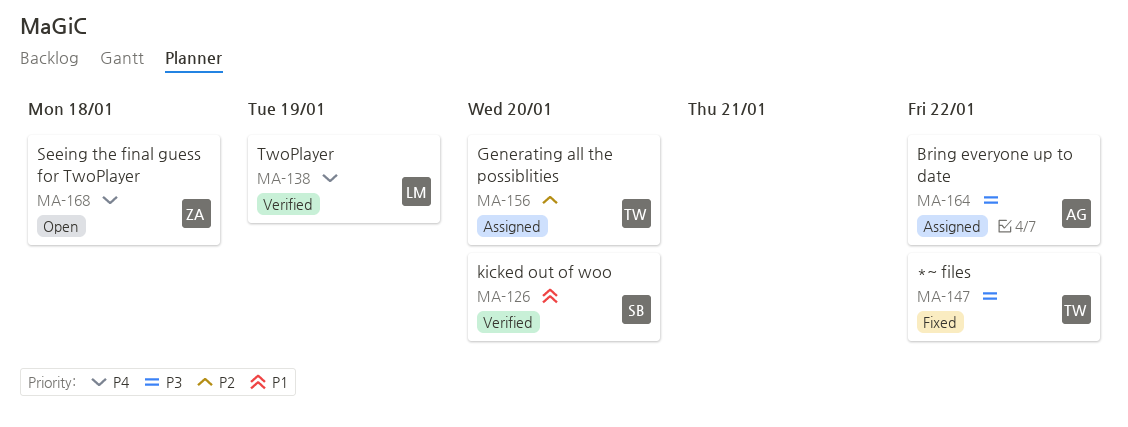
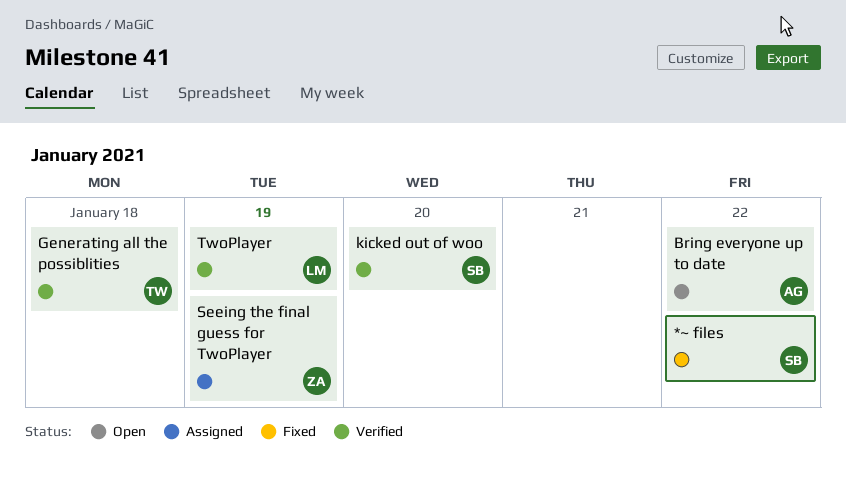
*~ files, owner: TW -> SB
Bring everyone up to date, status: Assigned -> Open
Generating all the possiblities, status: Assigned -> Verified
Generating all the possiblities, due: Jan 20 -> Jan 18
Seeing the final guess for TwoPlayer, status: Open -> Assigned
Seeing the final guess for TwoPlayer, due: Jan 18 -> Jan 19

